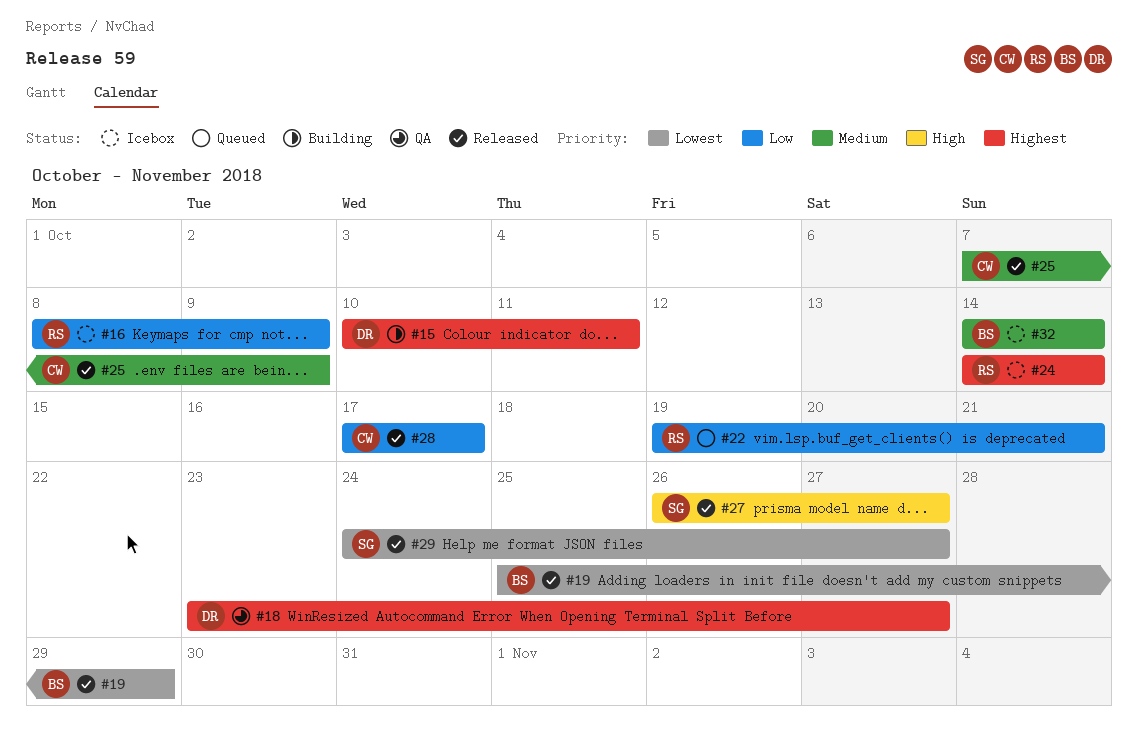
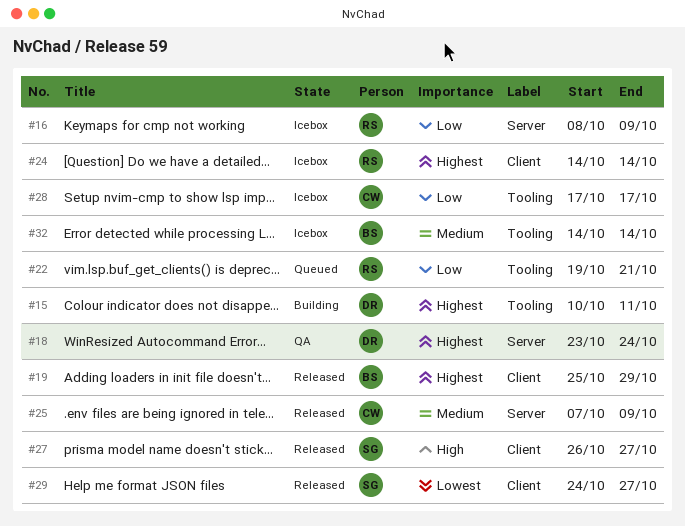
#18, due: Oct 27 -> Oct 24
#19, priority: Lowest -> Highest
#28, status: Released -> Icebox

